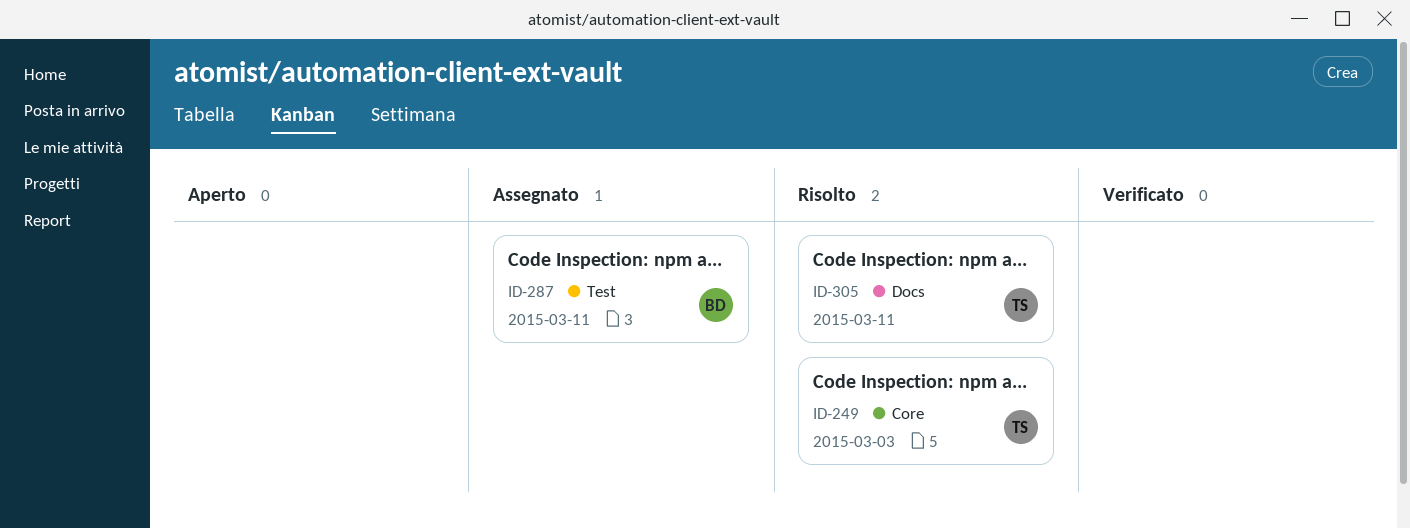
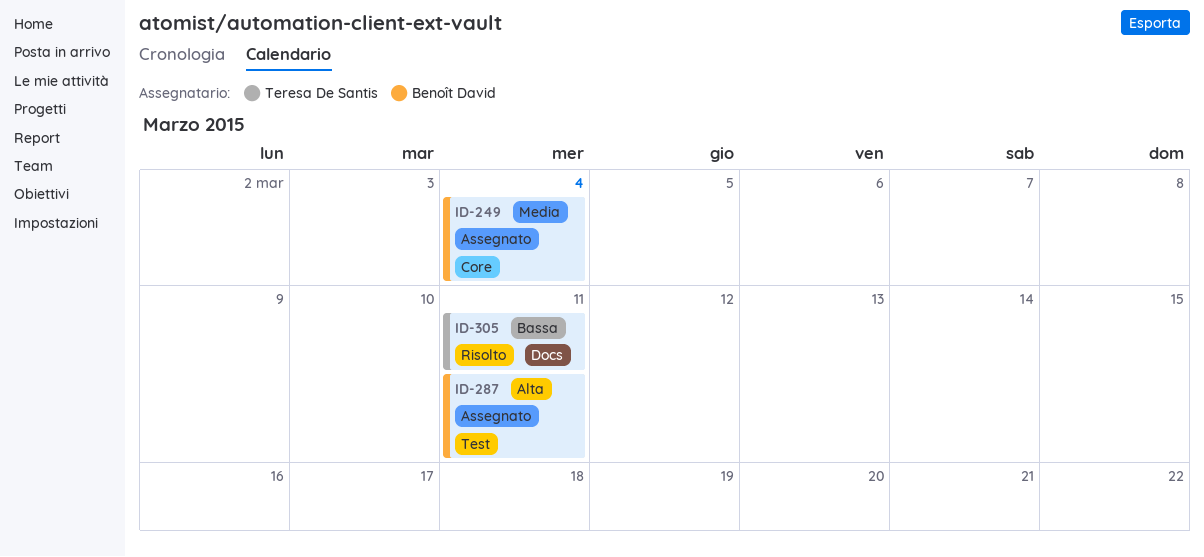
ID-249, status: Risolto -> Assegnato
ID-249, owner: Teresa De Santis -> Benoît David
ID-249, due: Mar 3 -> Mar 4

